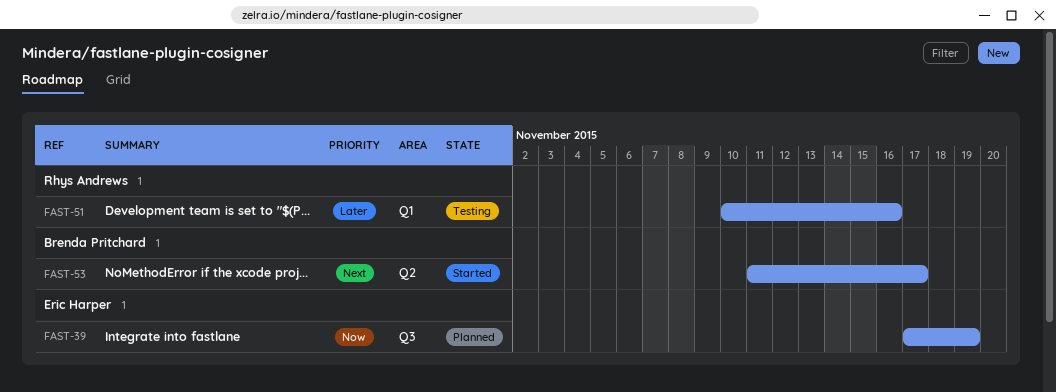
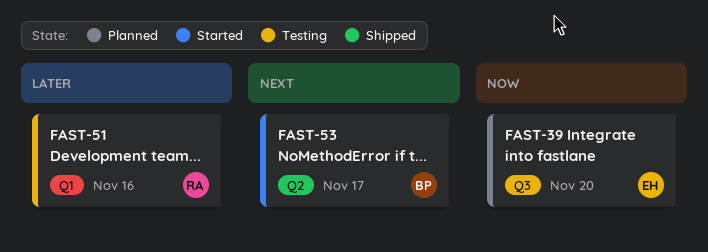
FAST-39, due: Nov 19 -> Nov 20

